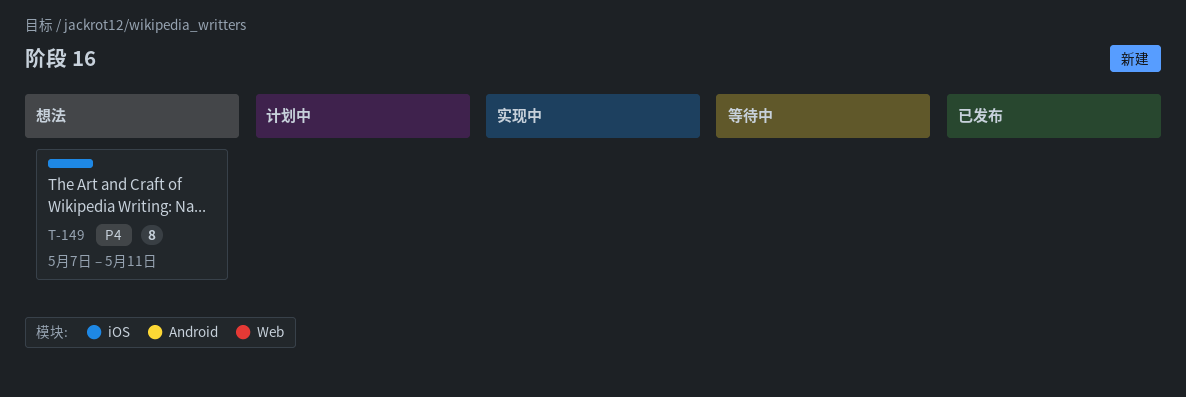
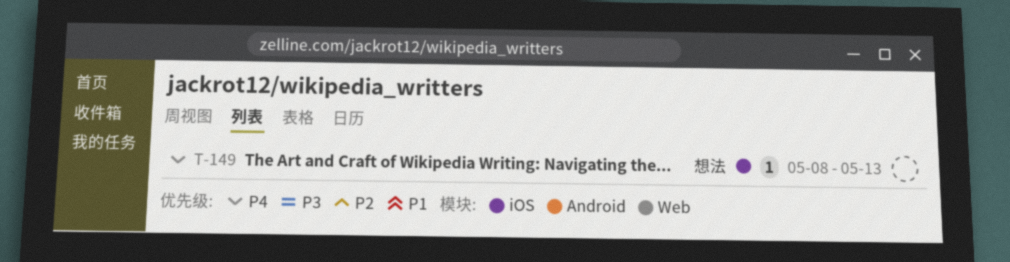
T-149, estimate: 8 -> 1
T-149, start: May 7 -> May 8
T-149, due: May 11 -> May 13

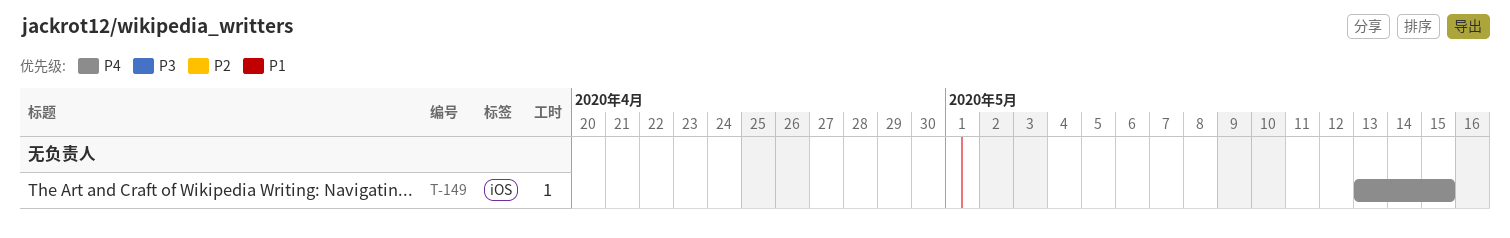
T-149, start: May 8 -> May 13
T-149, due: May 13 -> May 15

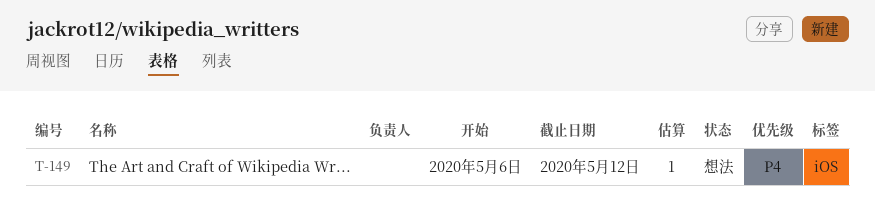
T-149, start: May 13 -> May 6
T-149, due: May 15 -> May 12

